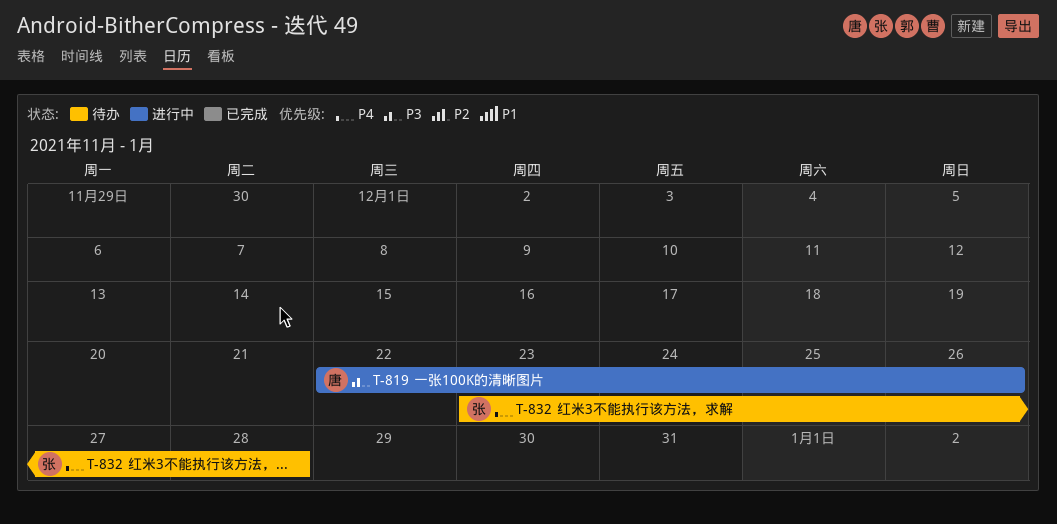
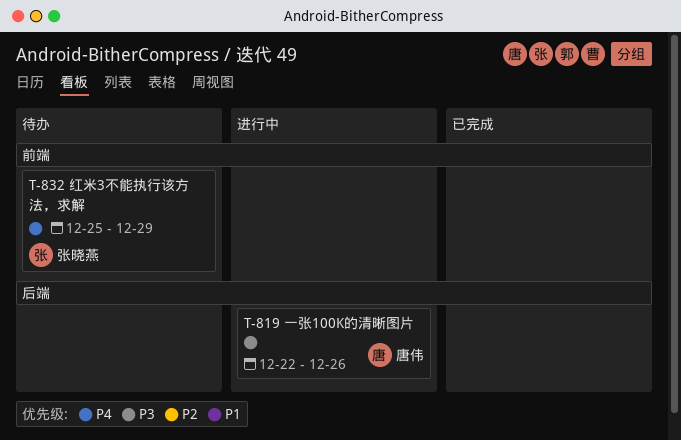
T-832, start: Dec 23 -> Dec 25
T-832, due: Dec 28 -> Dec 29

